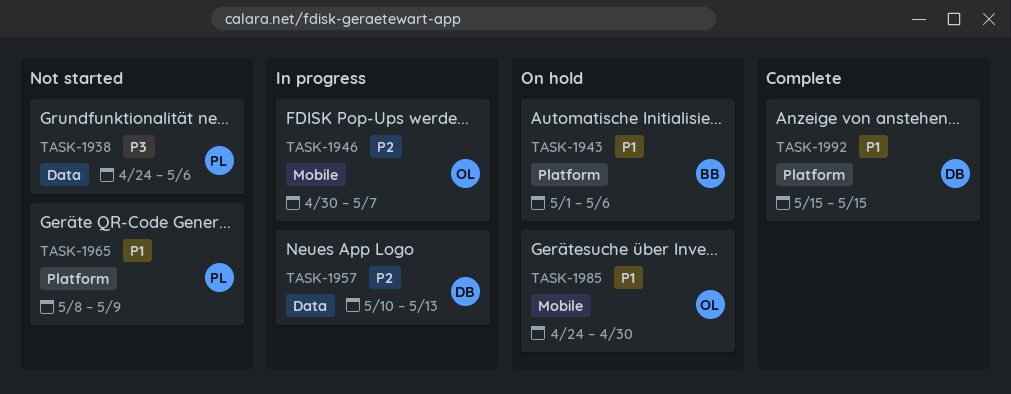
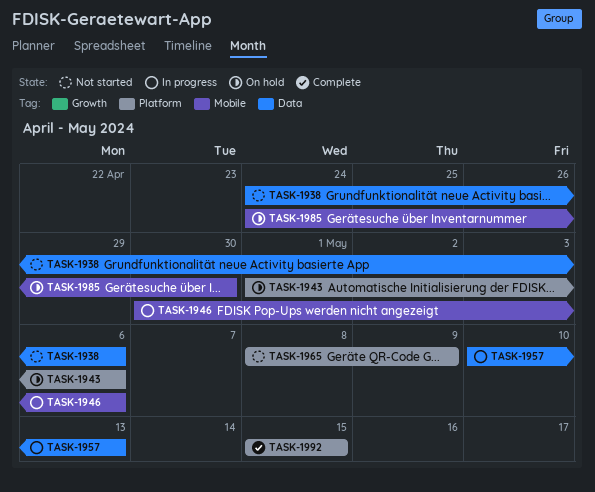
TASK-1946, due: May 7 -> May 6

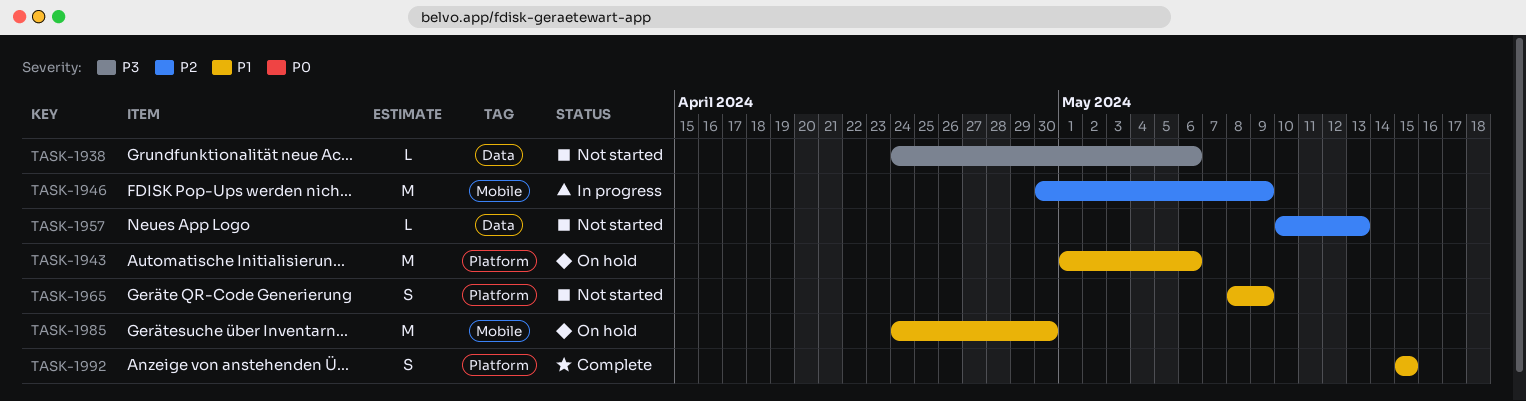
TASK-1946, due: May 6 -> May 9
TASK-1957, status: In progress -> Not started

